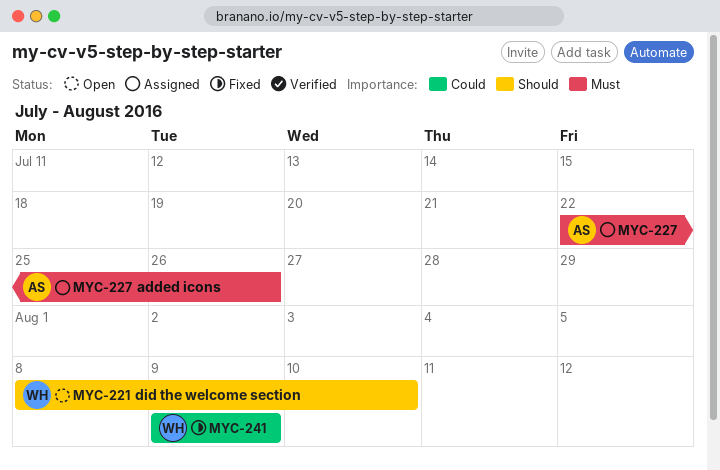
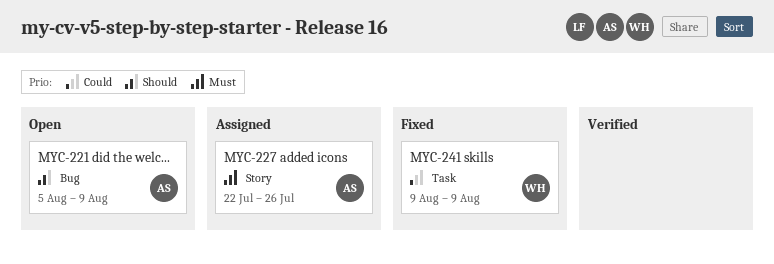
MYC-221, owner: WH -> AS
MYC-221, start: Aug 8 -> Aug 5
MYC-221, due: Aug 10 -> Aug 9

